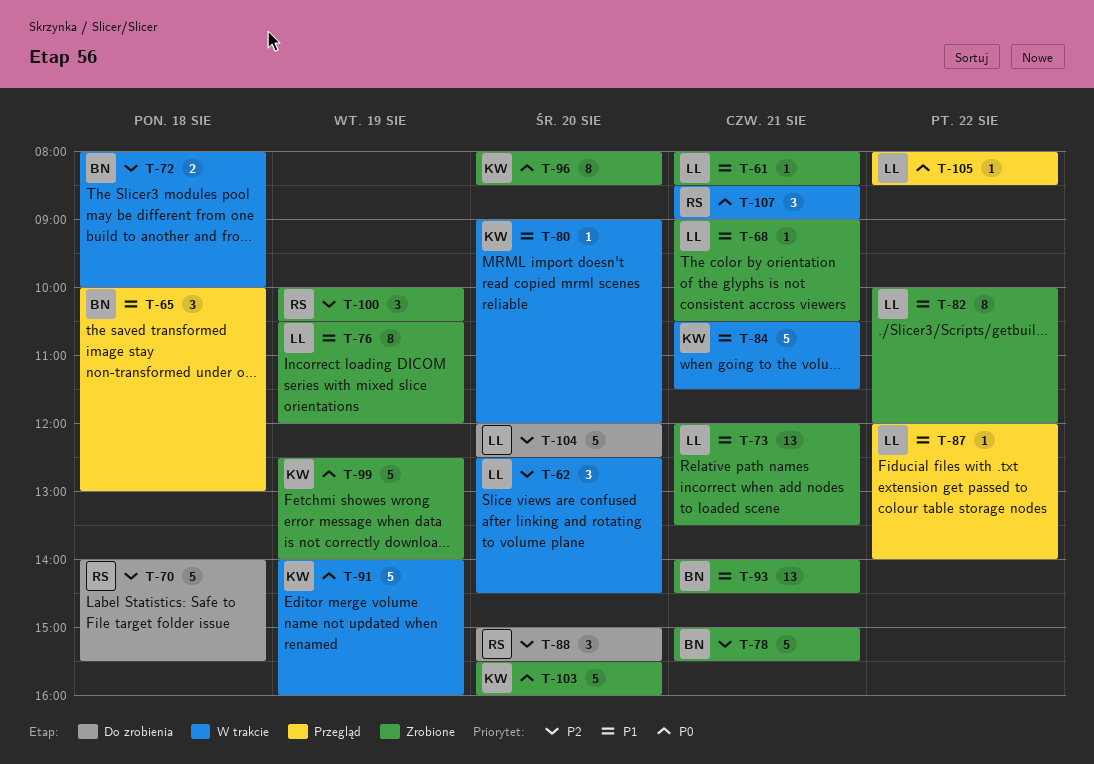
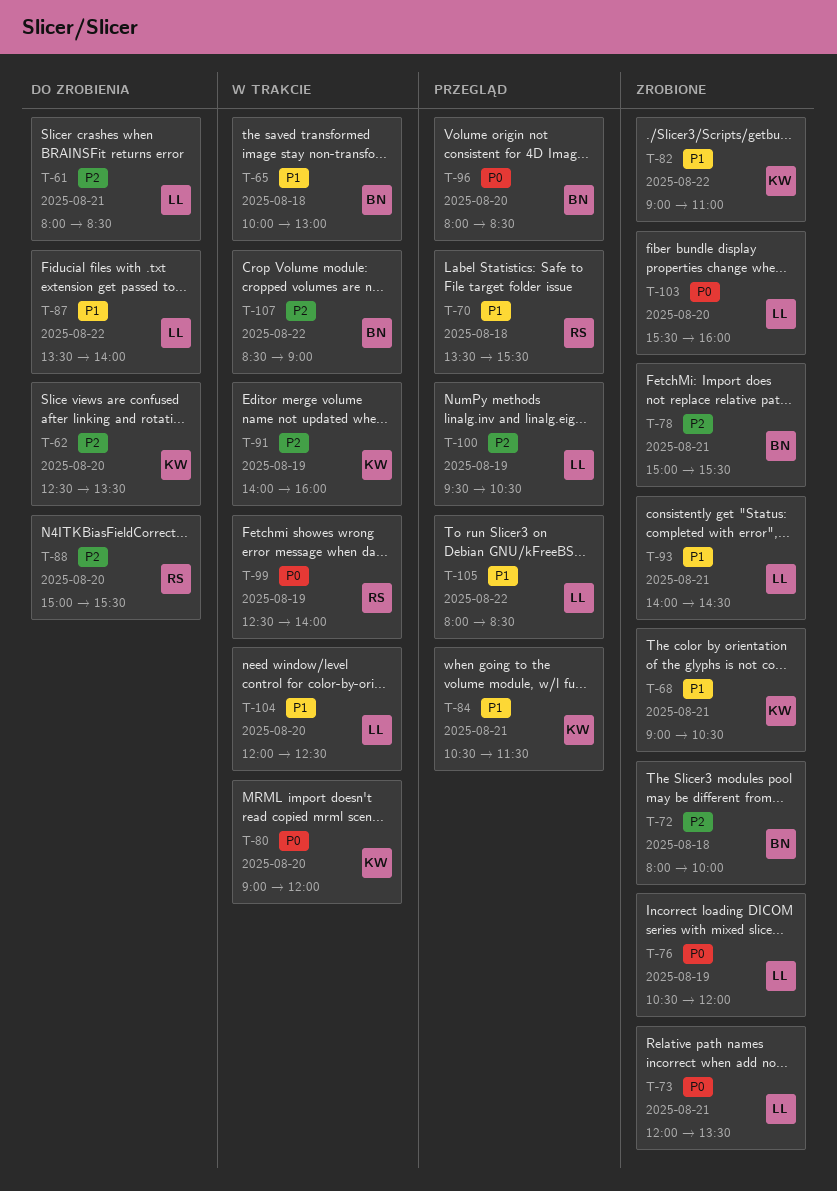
T-61, status: Zrobione -> Do zrobienia
T-61, priority: P1 -> P2
T-62, status: W trakcie -> Do zrobienia
T-62, owner: LL -> KW
T-62, ends: 14:30 -> 13:30
T-65, status: Przegląd -> W trakcie
T-68, owner: LL -> KW
T-70, status: Do zrobienia -> Przegląd
T-70, priority: P2 -> P1
T-70, begins: 14:00 -> 13:30
T-72, status: W trakcie -> Zrobione
T-73, priority: P1 -> P0
T-76, priority: P1 -> P0
T-80, priority: P1 -> P0
T-82, owner: LL -> KW
T-82, begins: 10:00 -> 09:00
T-82, ends: 12:00 -> 11:00
T-84, status: W trakcie -> Przegląd
T-87, status: Przegląd -> Do zrobienia
T-87, begins: 12:00 -> 13:30
T-91, priority: P0 -> P2
T-93, owner: BN -> LL
T-96, status: Zrobione -> Przegląd
T-96, owner: KW -> BN
T-99, status: Zrobione -> W trakcie
T-99, owner: KW -> RS
T-100, status: Zrobione -> Przegląd
T-100, owner: RS -> LL
T-100, begins: 10:00 -> 09:30
T-103, owner: KW -> LL
T-104, status: Do zrobienia -> W trakcie
T-104, priority: P2 -> P1
T-105, priority: P0 -> P1
T-107, owner: RS -> BN
T-107, priority: P0 -> P2
T-107, day: Aug 21 -> Aug 22

